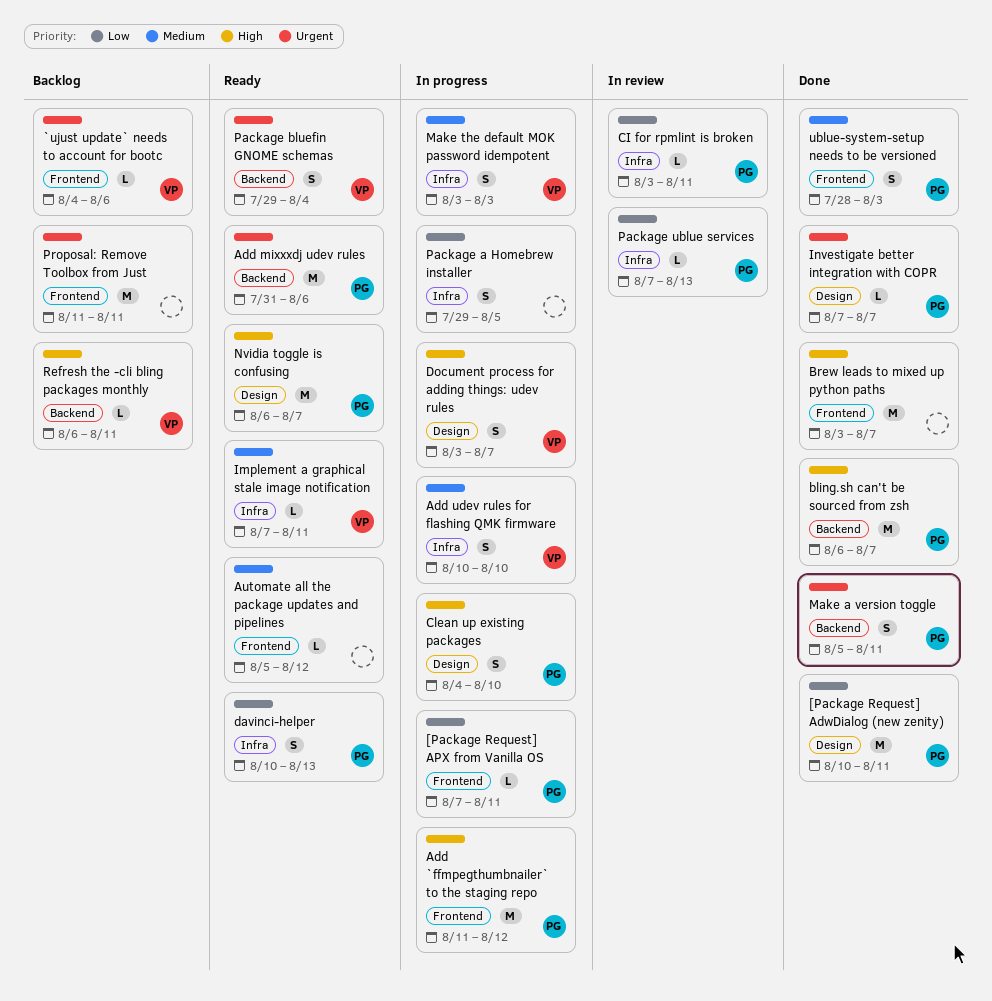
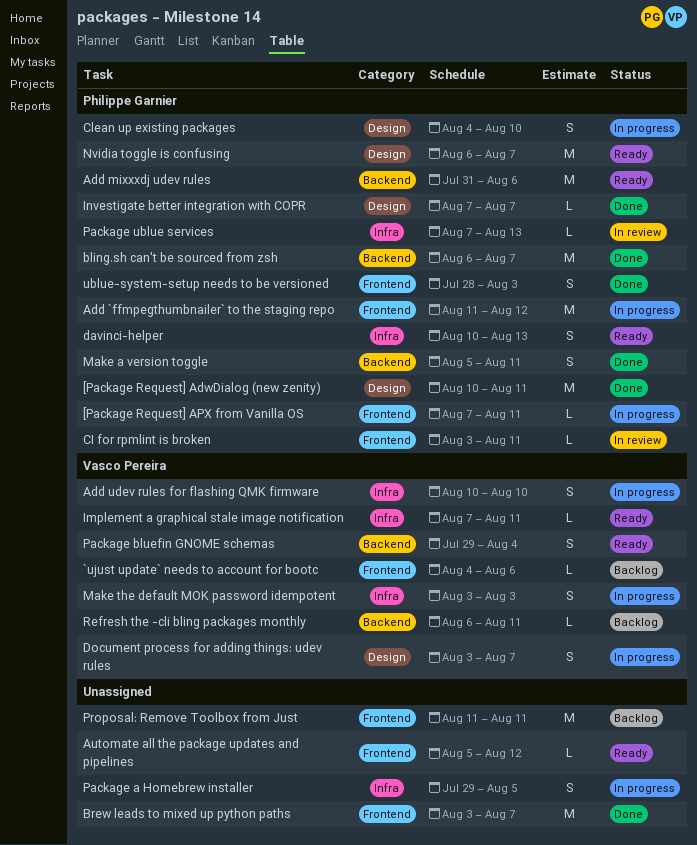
CI for rpmlint is broken, label: Infra -> Frontend

